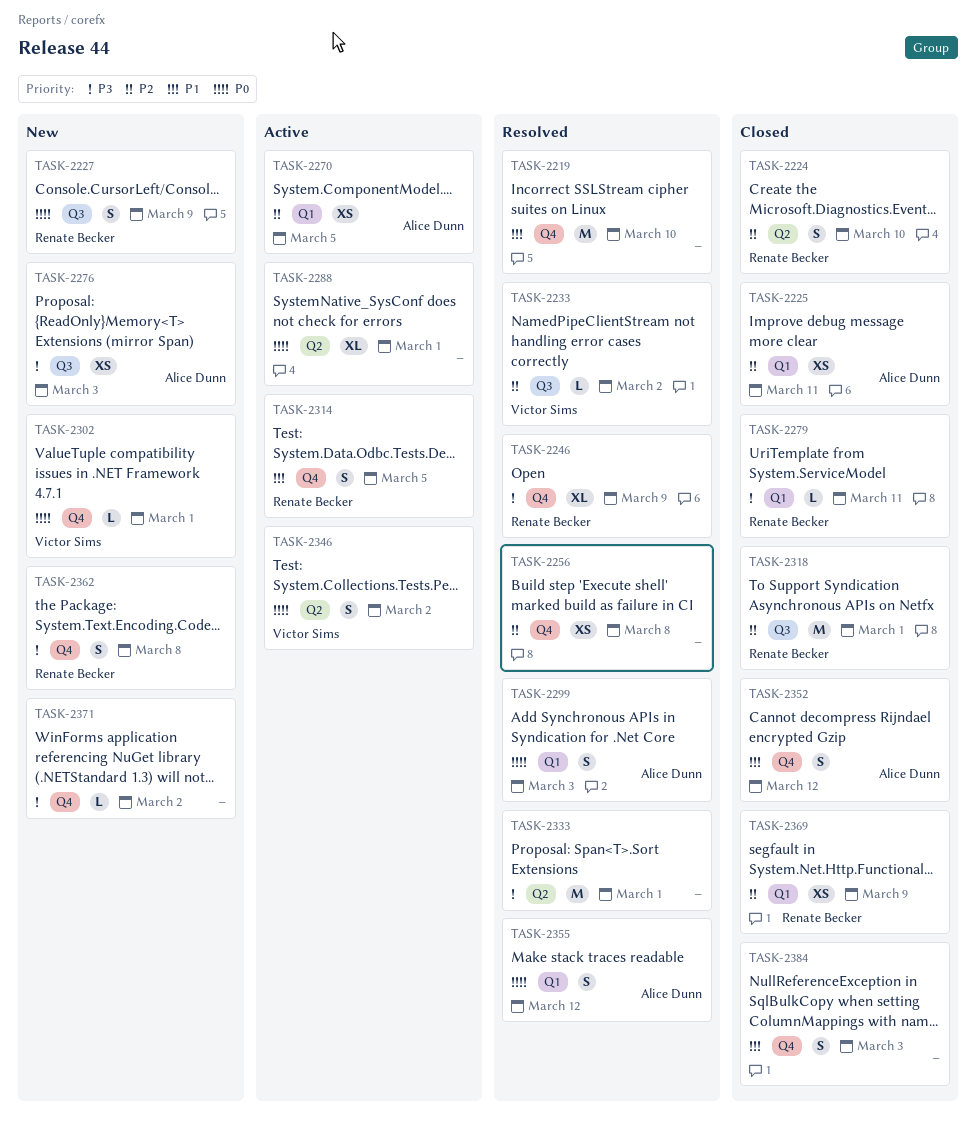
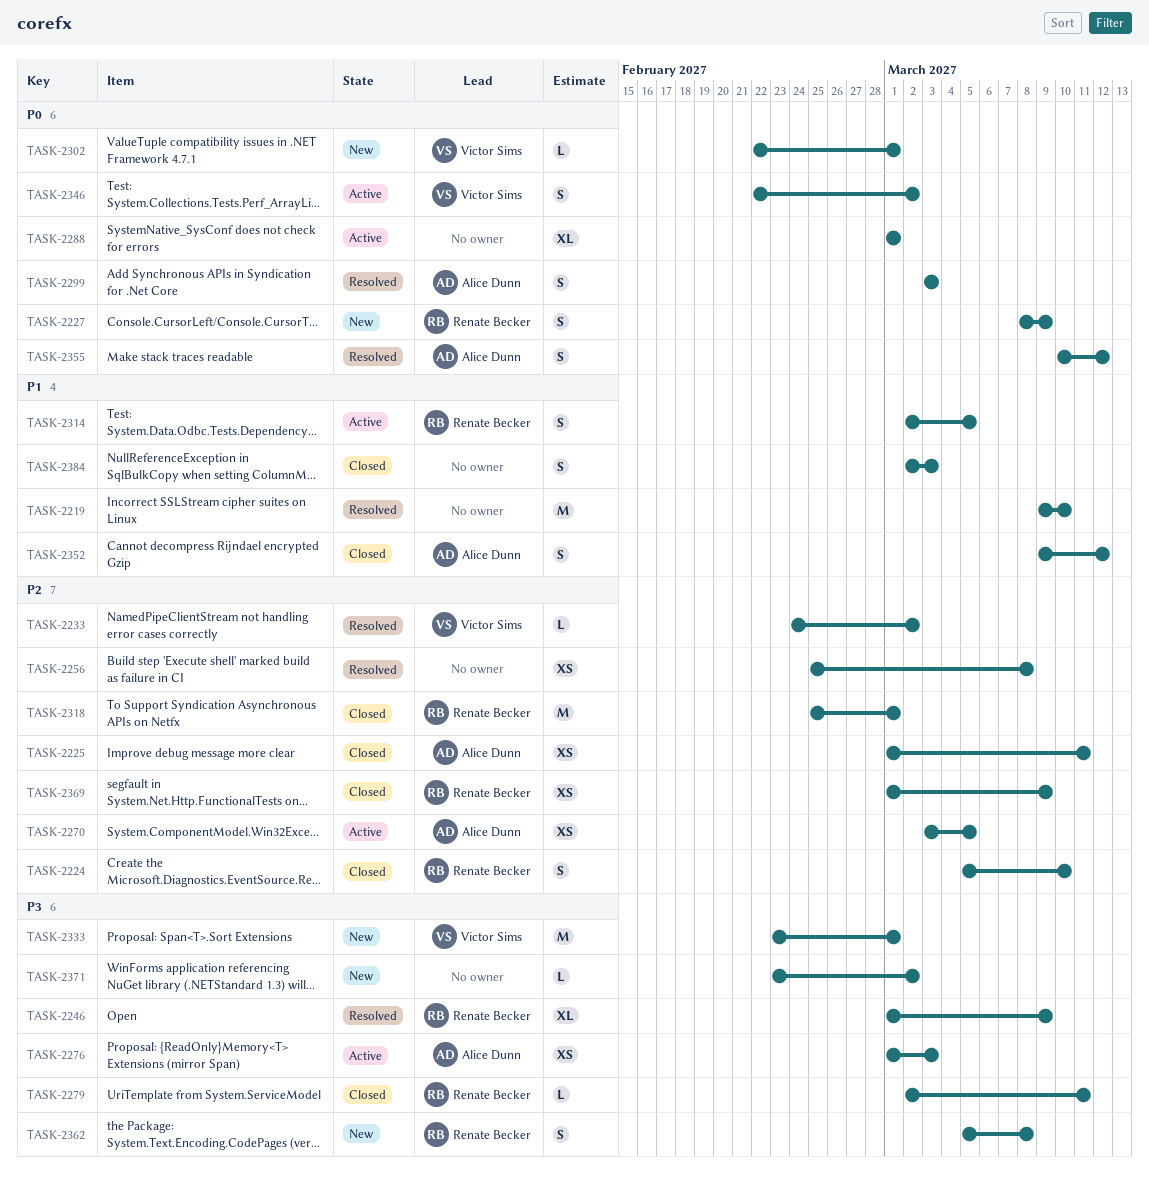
TASK-2276, status: New -> Active
TASK-2333, status: Resolved -> New
TASK-2333, owner: none -> Victor Sims

